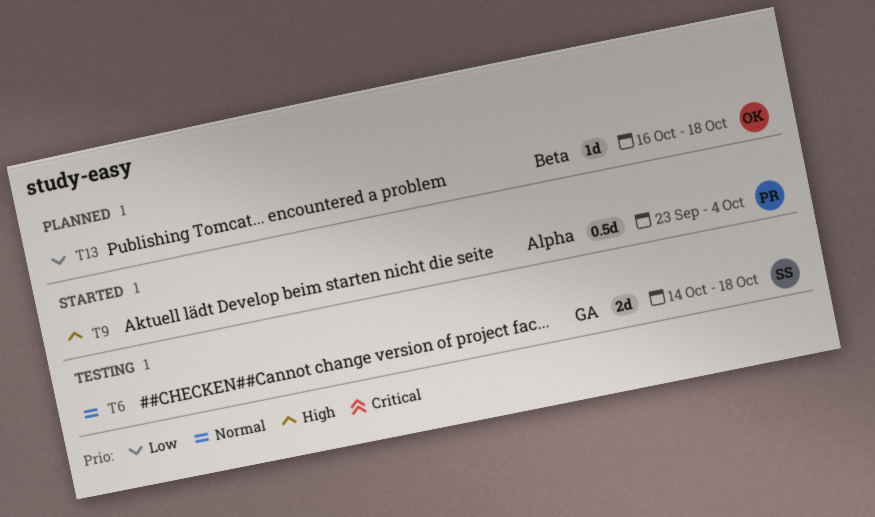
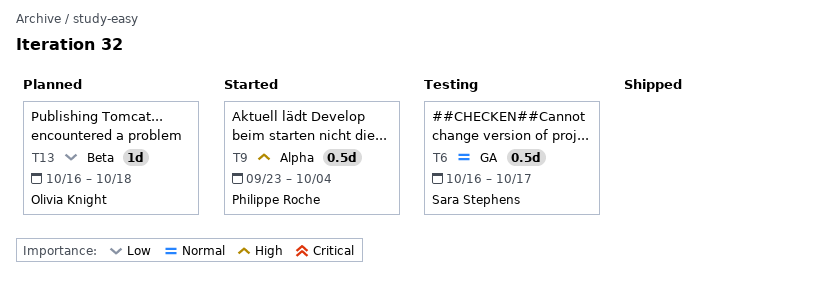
T6, estimate: 2d -> 0.5d
T6, start: Oct 14 -> Oct 16
T6, due: Oct 18 -> Oct 17

